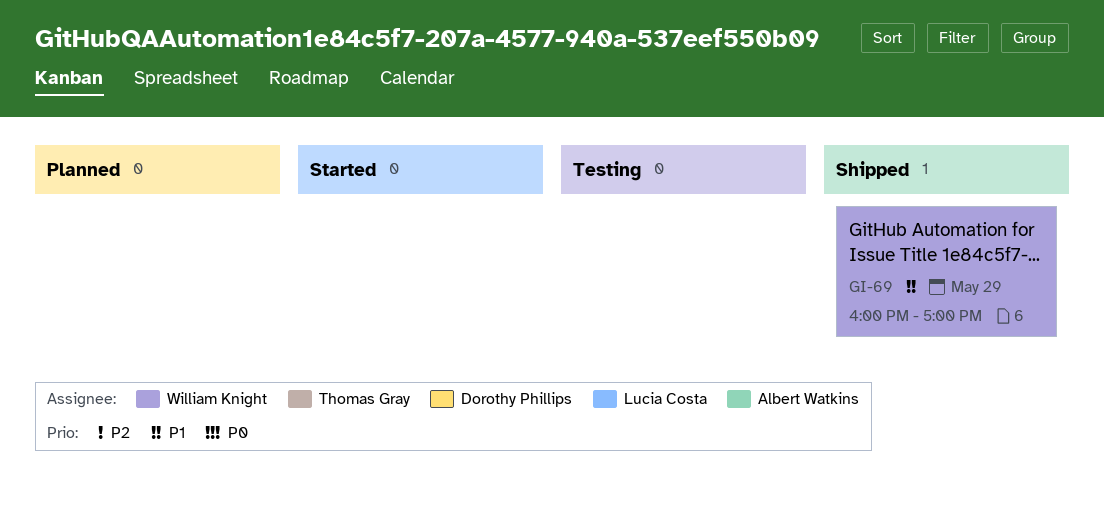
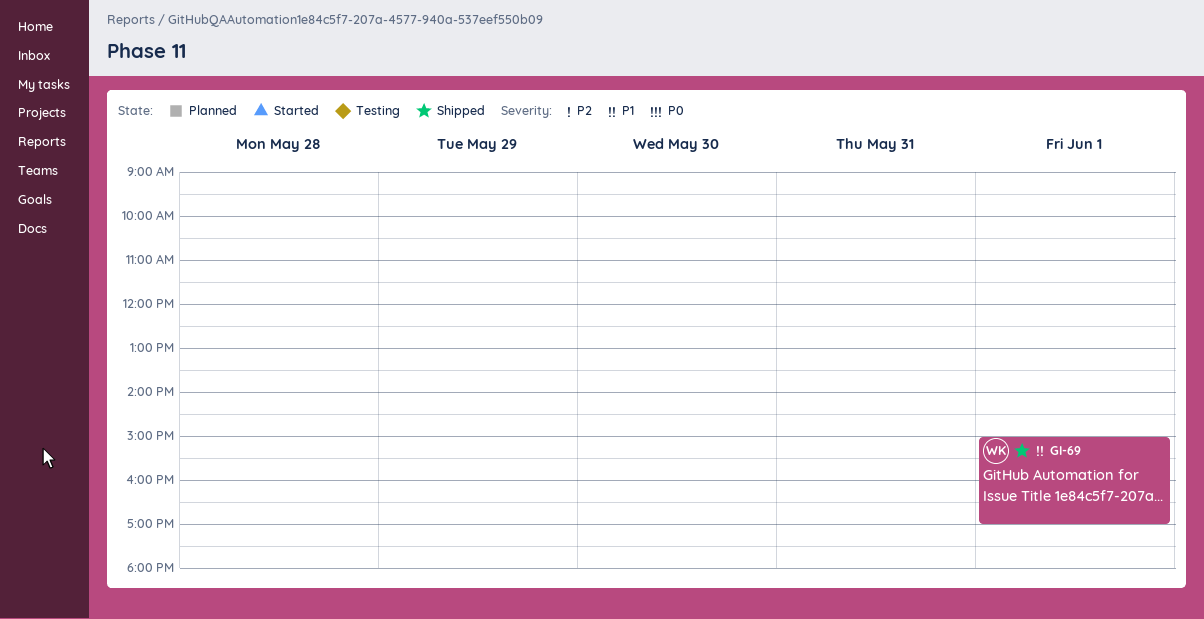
GI-69, day: May 29 -> Jun 1
GI-69, begins: 16:00 -> 15:00

